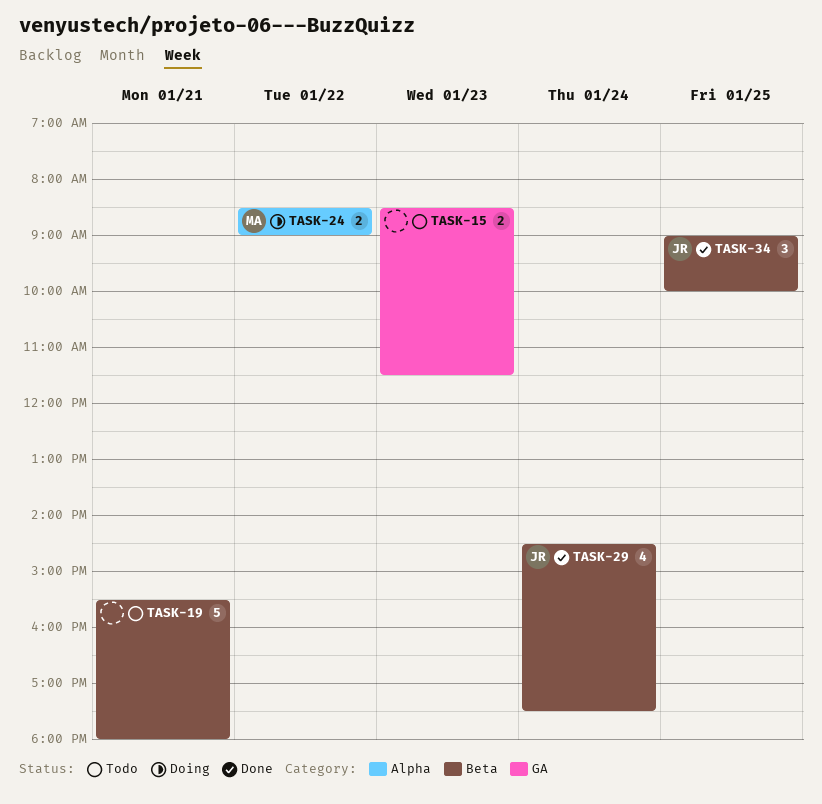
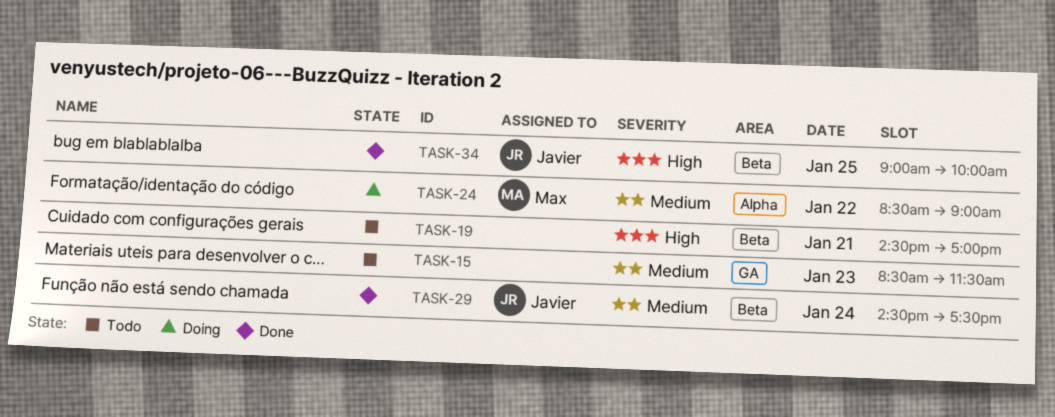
TASK-19, begins: 15:30 -> 14:30
TASK-19, ends: 18:00 -> 17:00

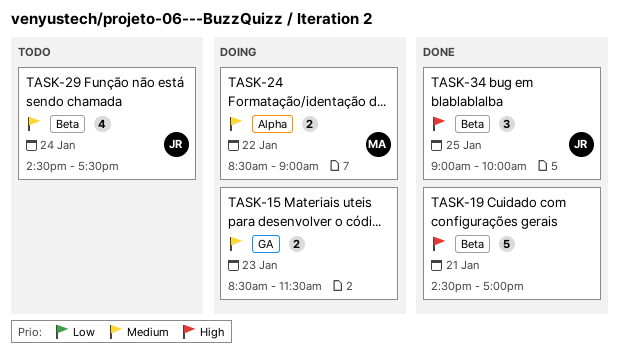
TASK-15, status: Todo -> Doing
TASK-19, status: Todo -> Done
TASK-29, status: Done -> Todo

